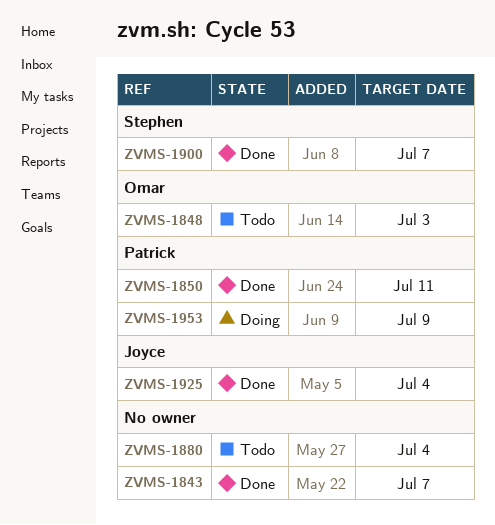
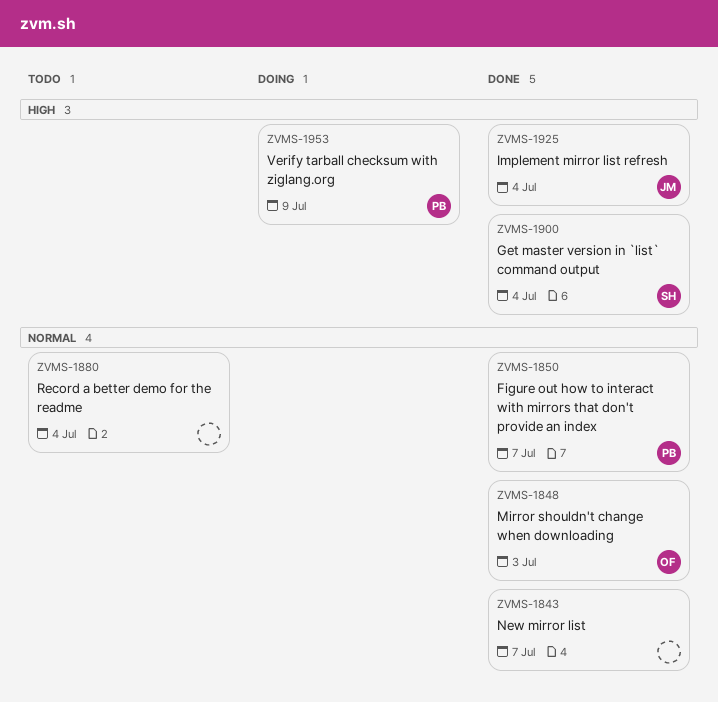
ZVMS-1848, status: Todo -> Done
ZVMS-1850, due: Jul 11 -> Jul 7
ZVMS-1900, due: Jul 7 -> Jul 4

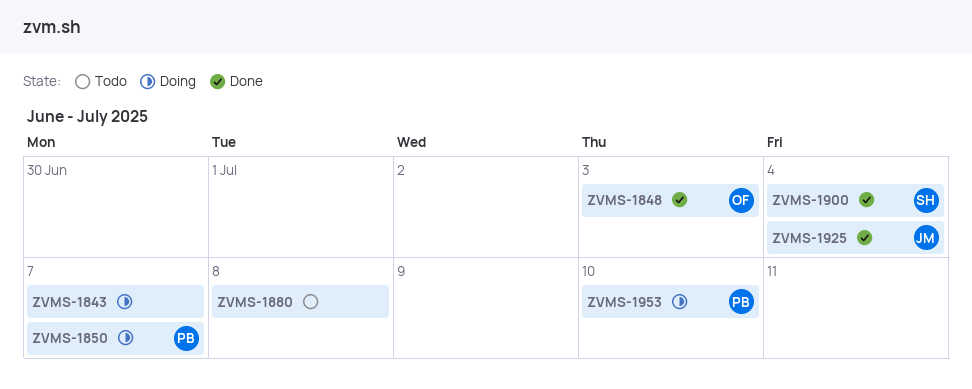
ZVMS-1843, status: Done -> Doing
ZVMS-1850, status: Done -> Doing
ZVMS-1880, due: Jul 4 -> Jul 8
ZVMS-1953, due: Jul 9 -> Jul 10

